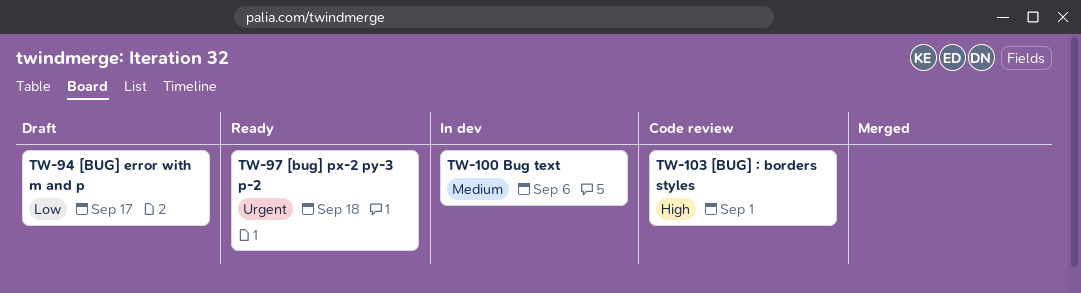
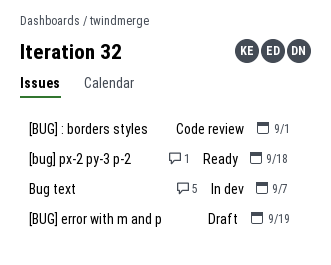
[BUG] error with m and p, due: Sep 17 -> Sep 19
Bug text, due: Sep 6 -> Sep 7

